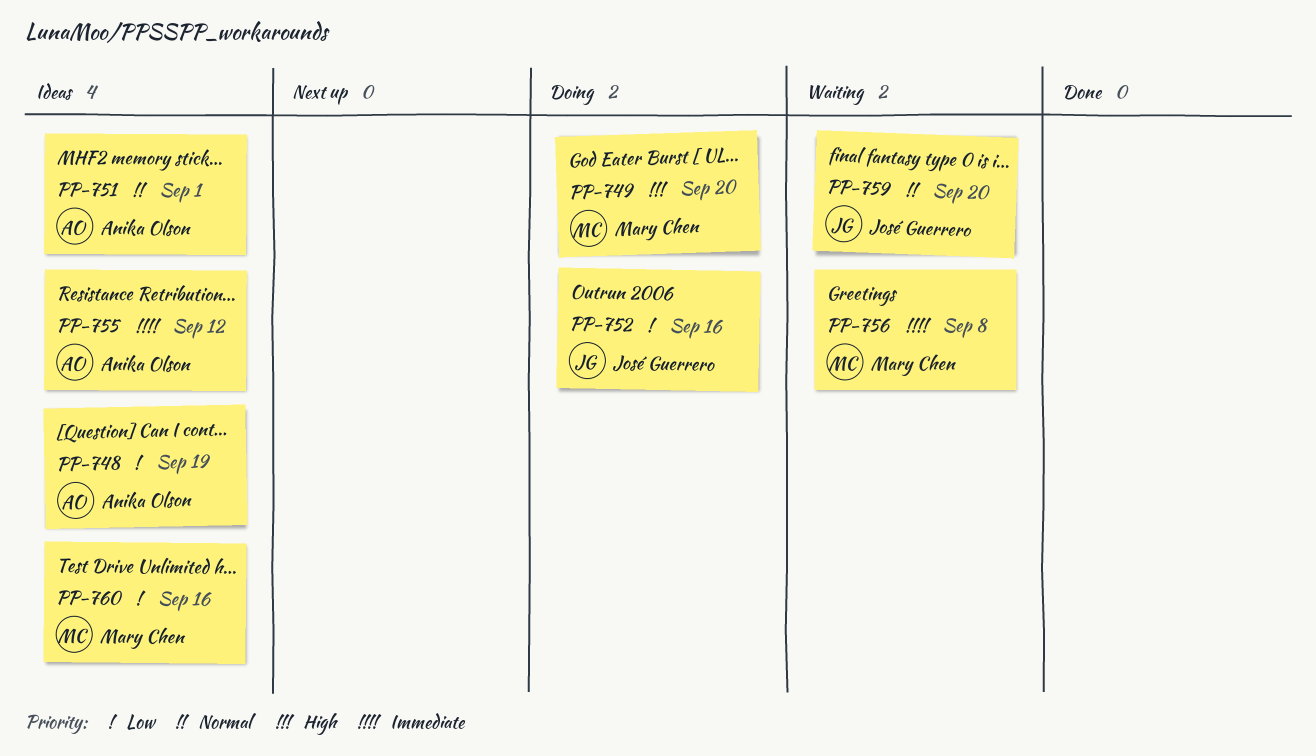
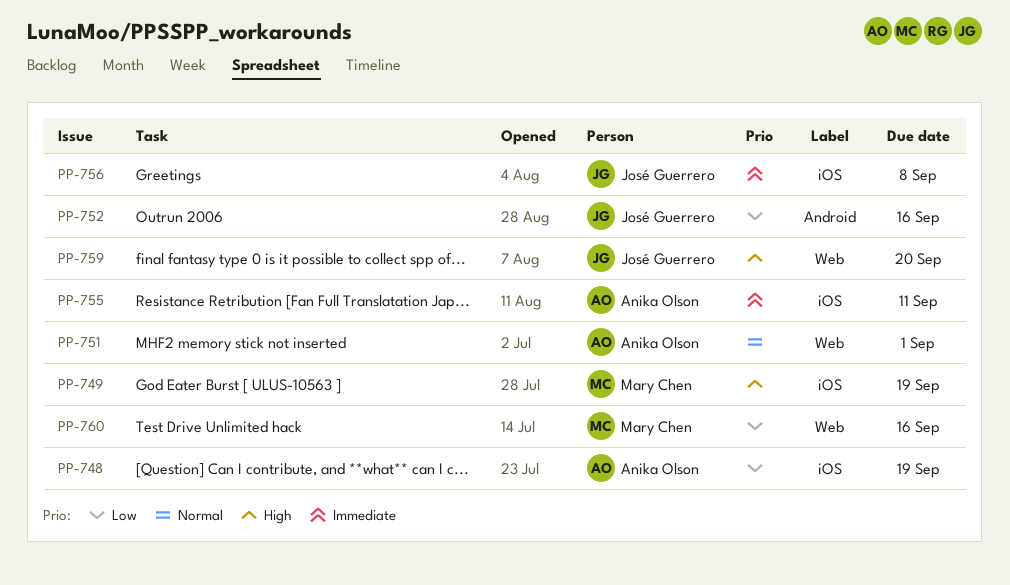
PP-749, due: Sep 20 -> Sep 19
PP-755, due: Sep 12 -> Sep 11
PP-756, owner: Mary Chen -> José Guerrero
PP-759, priority: Normal -> High

